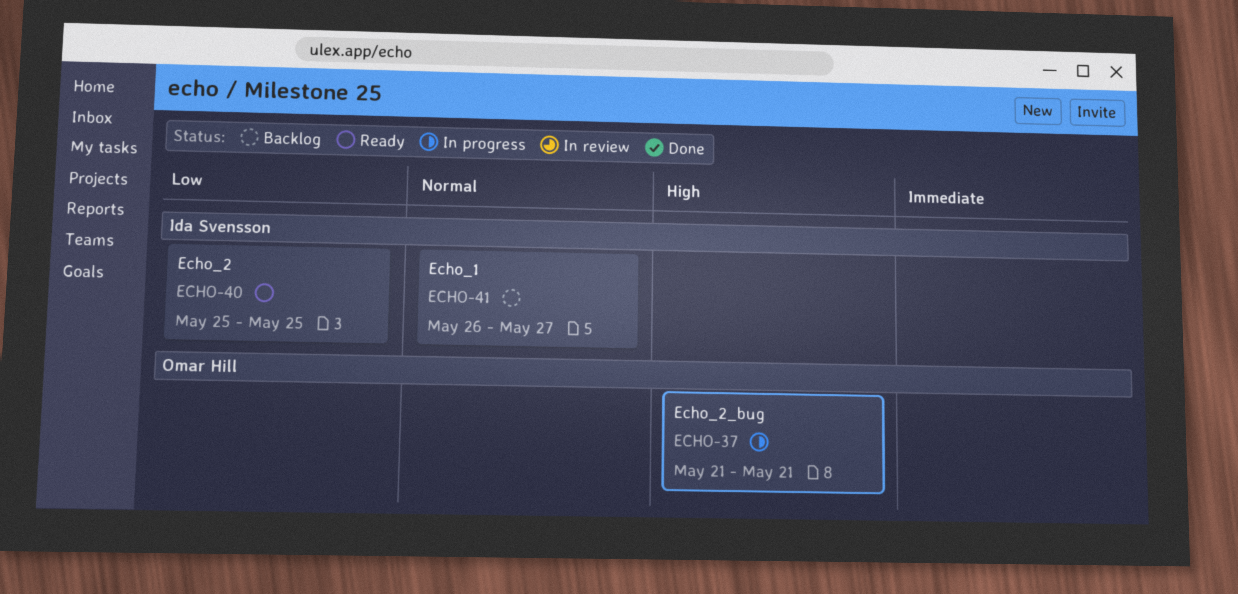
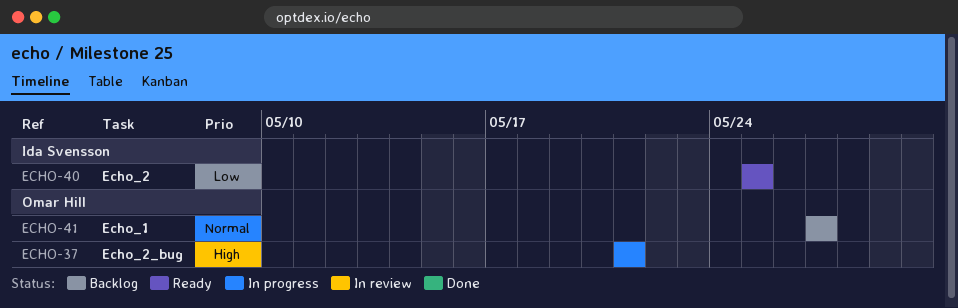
ECHO-41, owner: Ida Svensson -> Omar Hill
ECHO-41, start: May 26 -> May 27

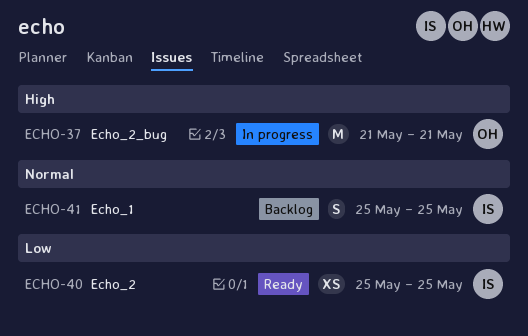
ECHO-41, owner: Omar Hill -> Ida Svensson
ECHO-41, start: May 27 -> May 25
ECHO-41, due: May 27 -> May 25

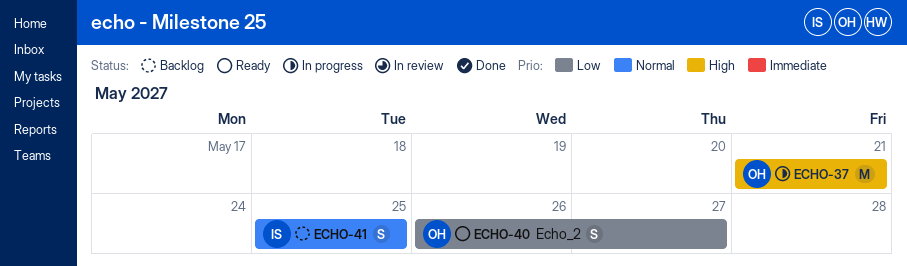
ECHO-40, owner: IS -> OH
ECHO-40, estimate: XS -> S
ECHO-40, start: May 25 -> May 26
ECHO-40, due: May 25 -> May 27

